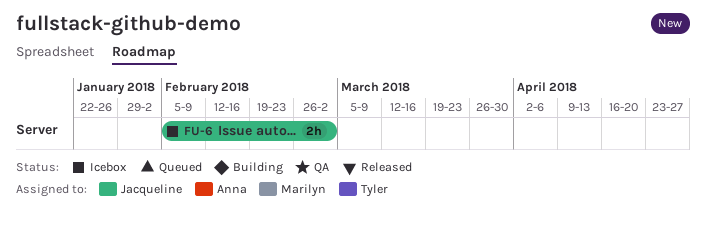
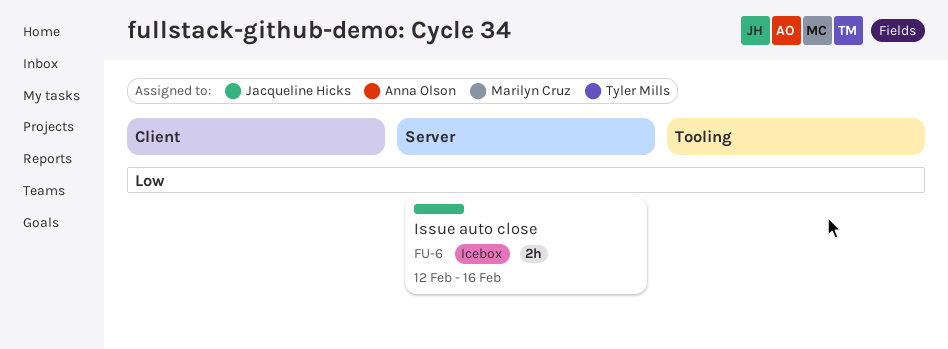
FU-6, start: Feb 5 -> Feb 12
FU-6, due: Mar 2 -> Feb 16

